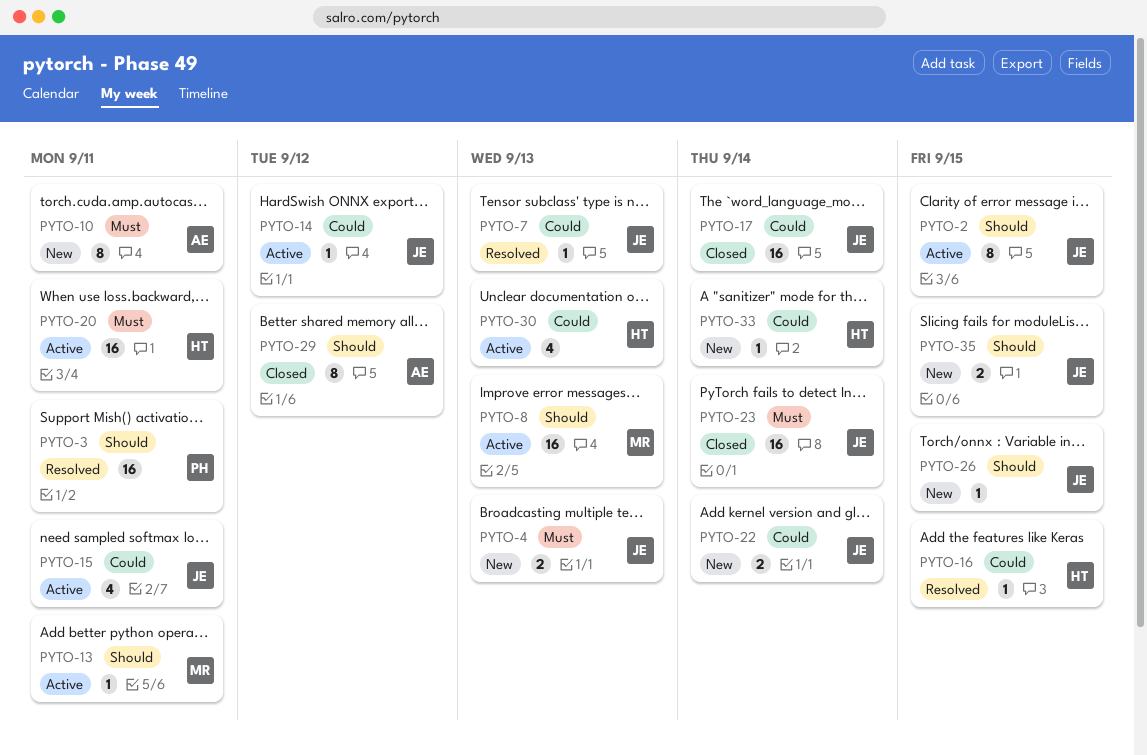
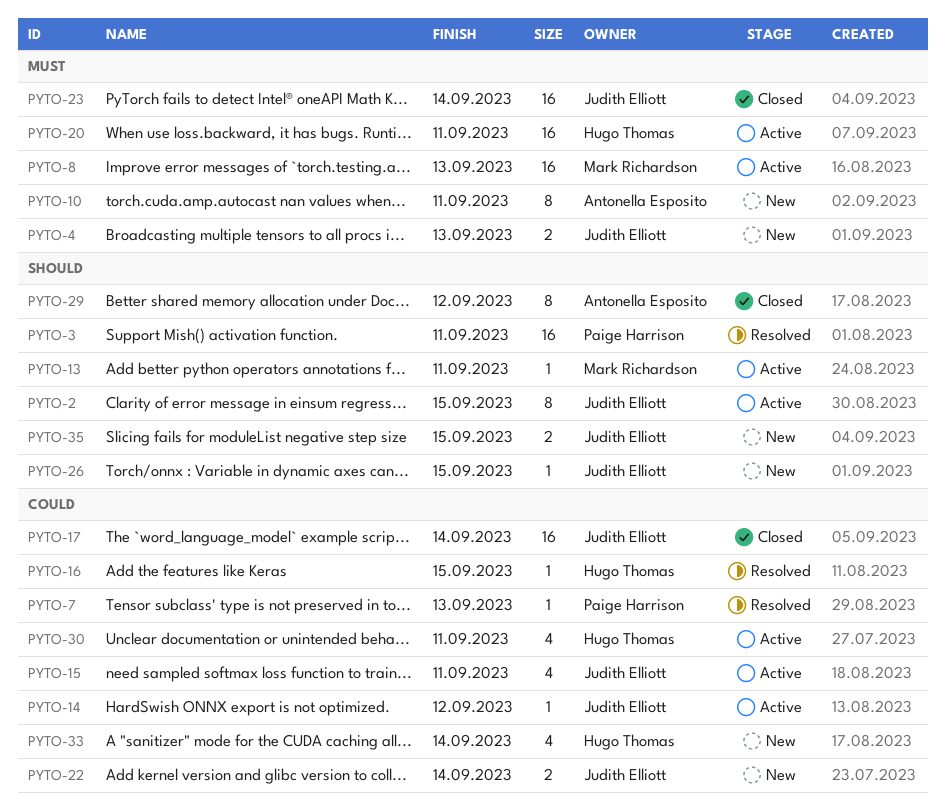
PYTO-7, owner: Judith Elliott -> Paige Harrison
PYTO-8, priority: Should -> Must
PYTO-30, due: Sep 13 -> Sep 11
PYTO-33, estimate: 1 -> 4

